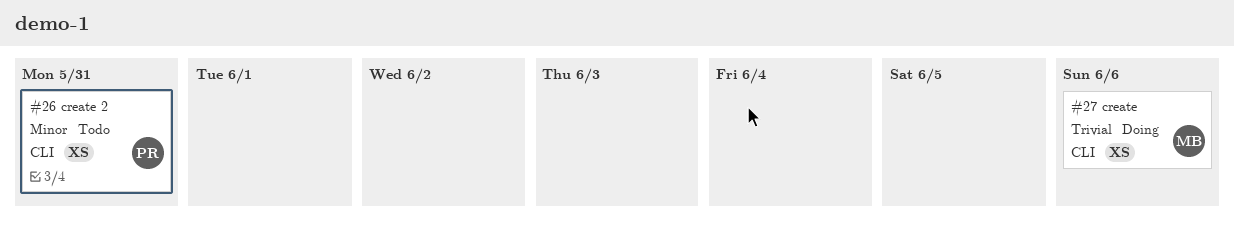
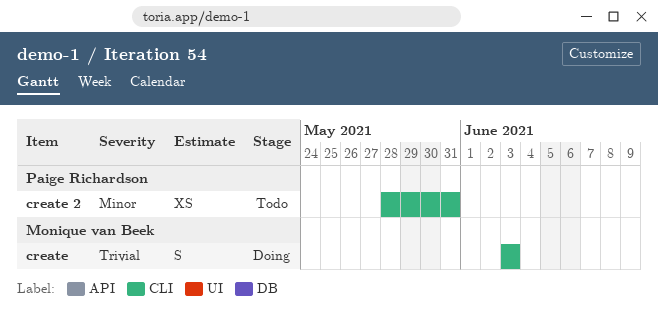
create, estimate: XS -> S
create, due: Jun 6 -> Jun 3

